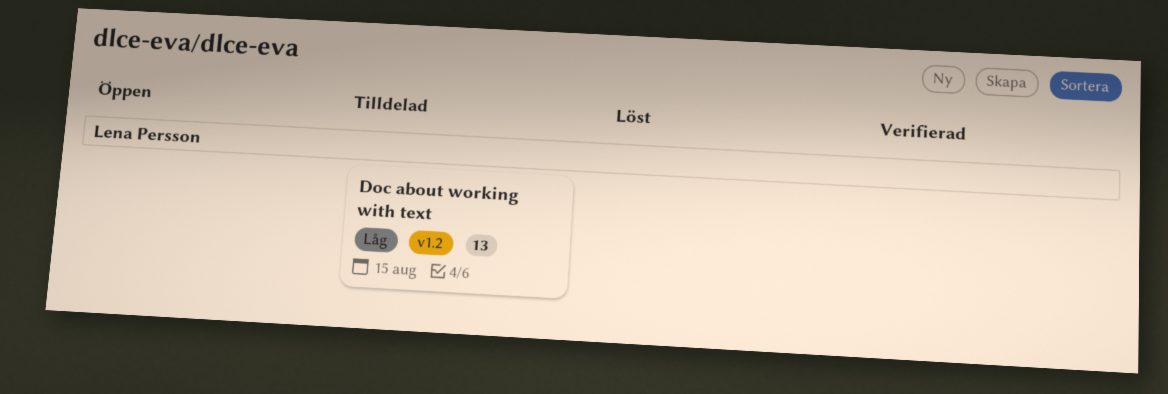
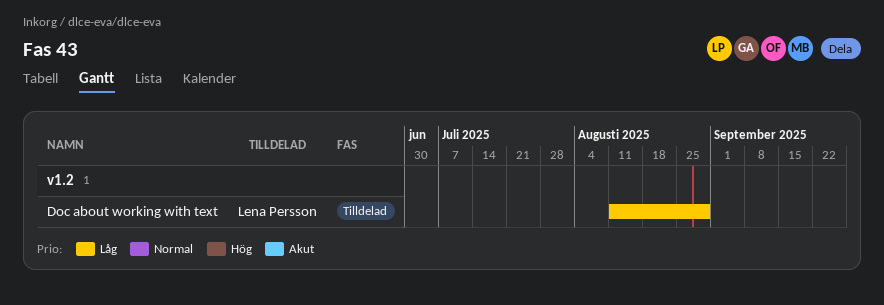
Doc about working with text, due: Aug 15 -> Aug 29

